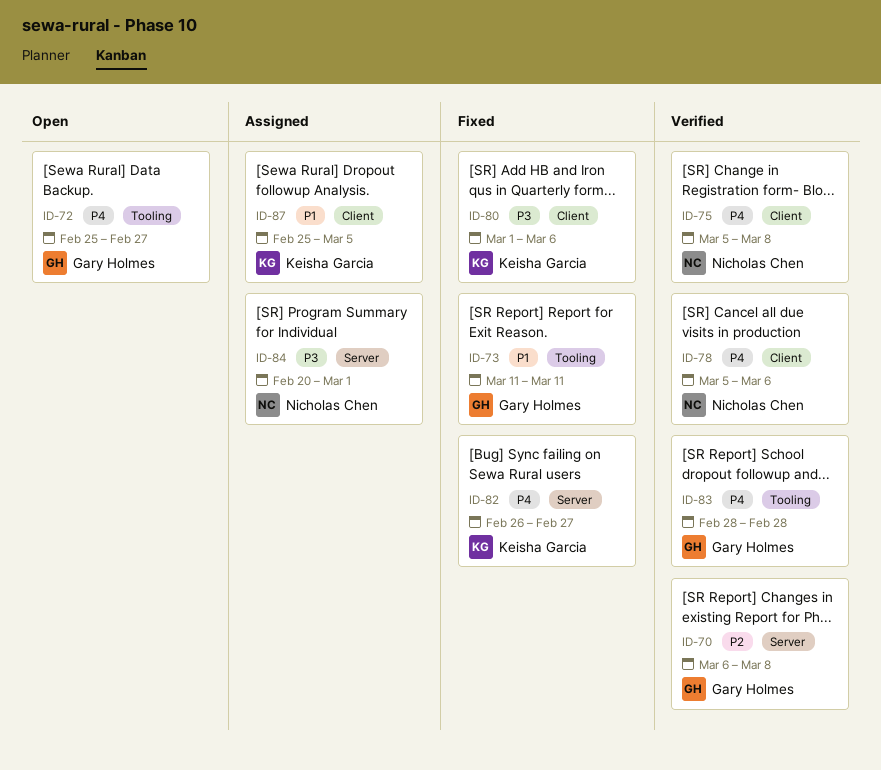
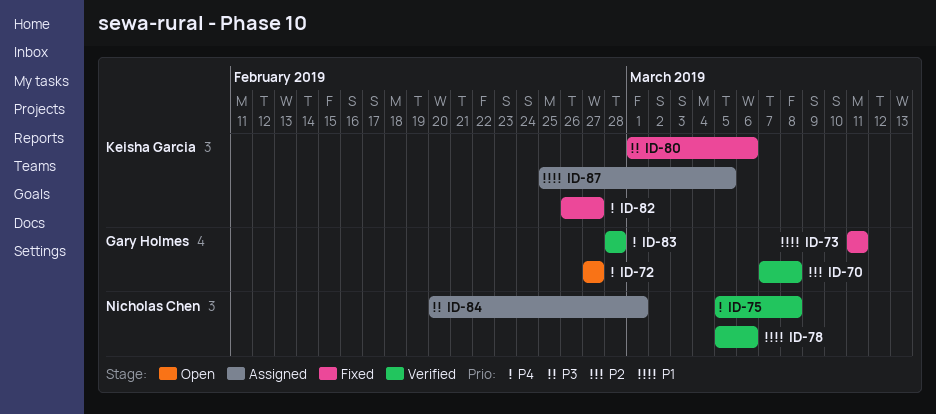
ID-70, start: Mar 6 -> Mar 7
ID-72, start: Feb 25 -> Feb 27
ID-78, priority: P4 -> P1

